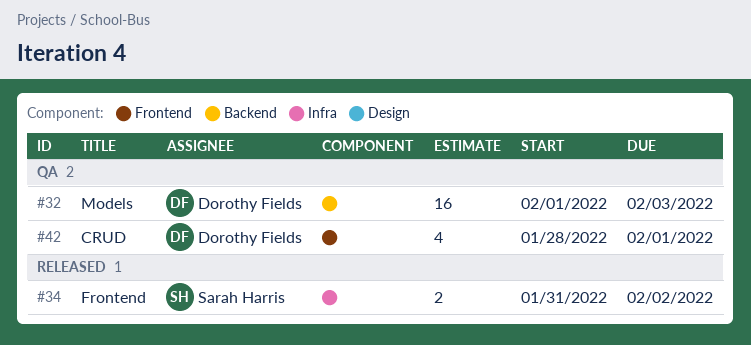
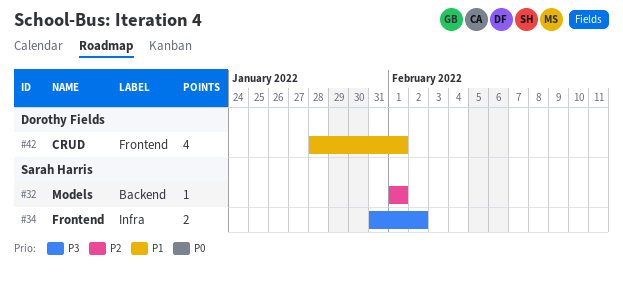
#32, owner: Dorothy Fields -> Sarah Harris
#32, estimate: 16 -> 1
#32, due: Feb 3 -> Feb 1

